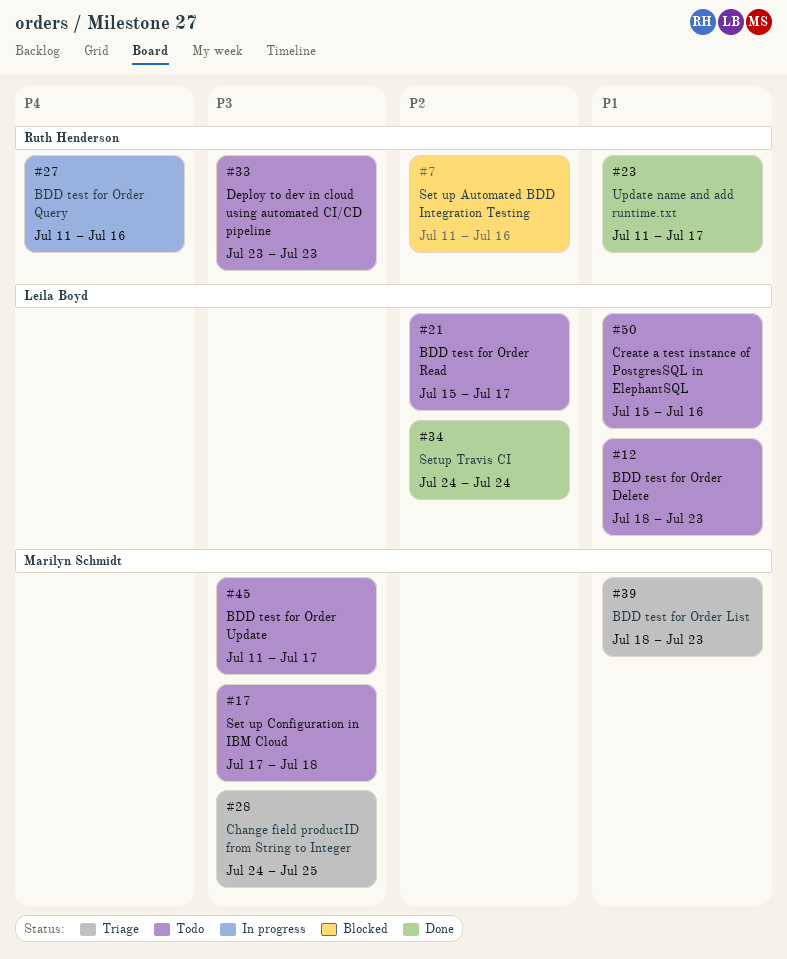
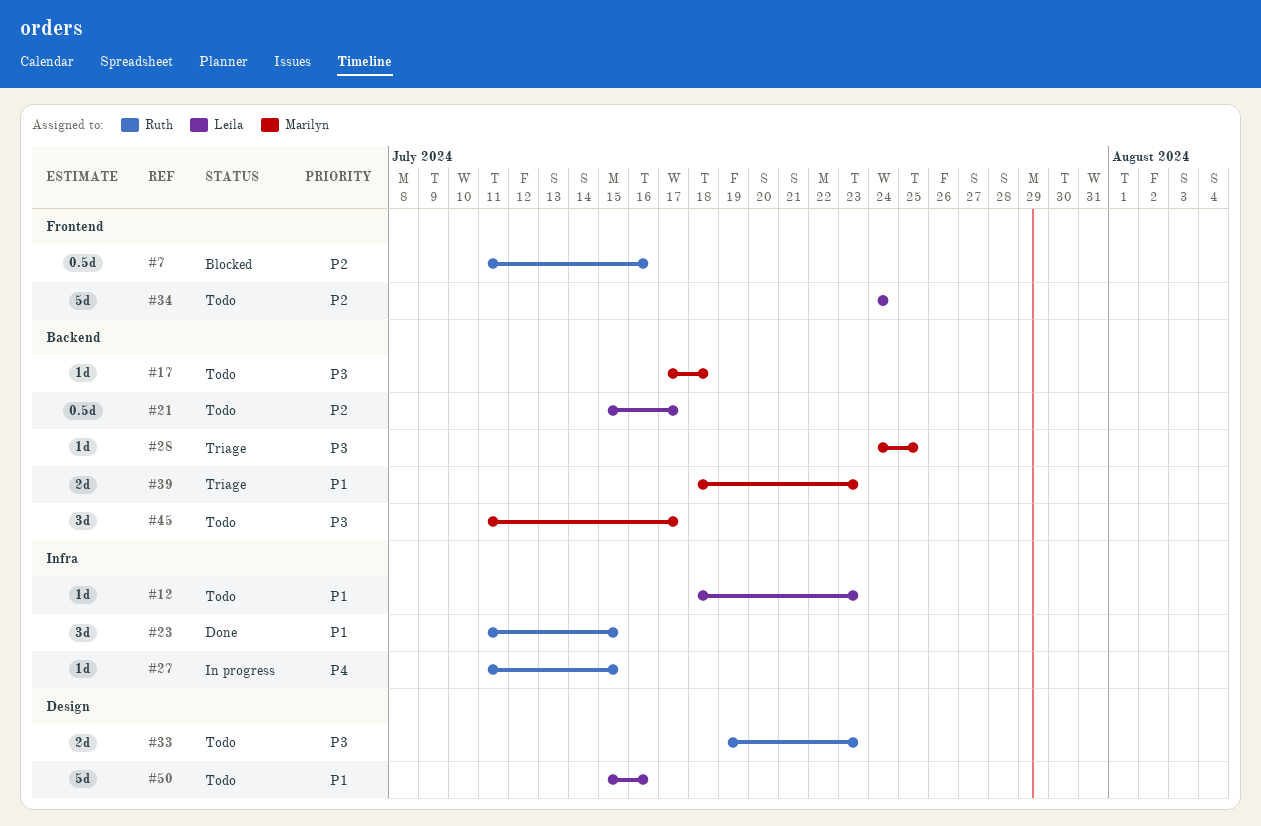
#23, due: Jul 17 -> Jul 15
#27, due: Jul 16 -> Jul 15
#33, start: Jul 23 -> Jul 19
#34, status: Done -> Todo

